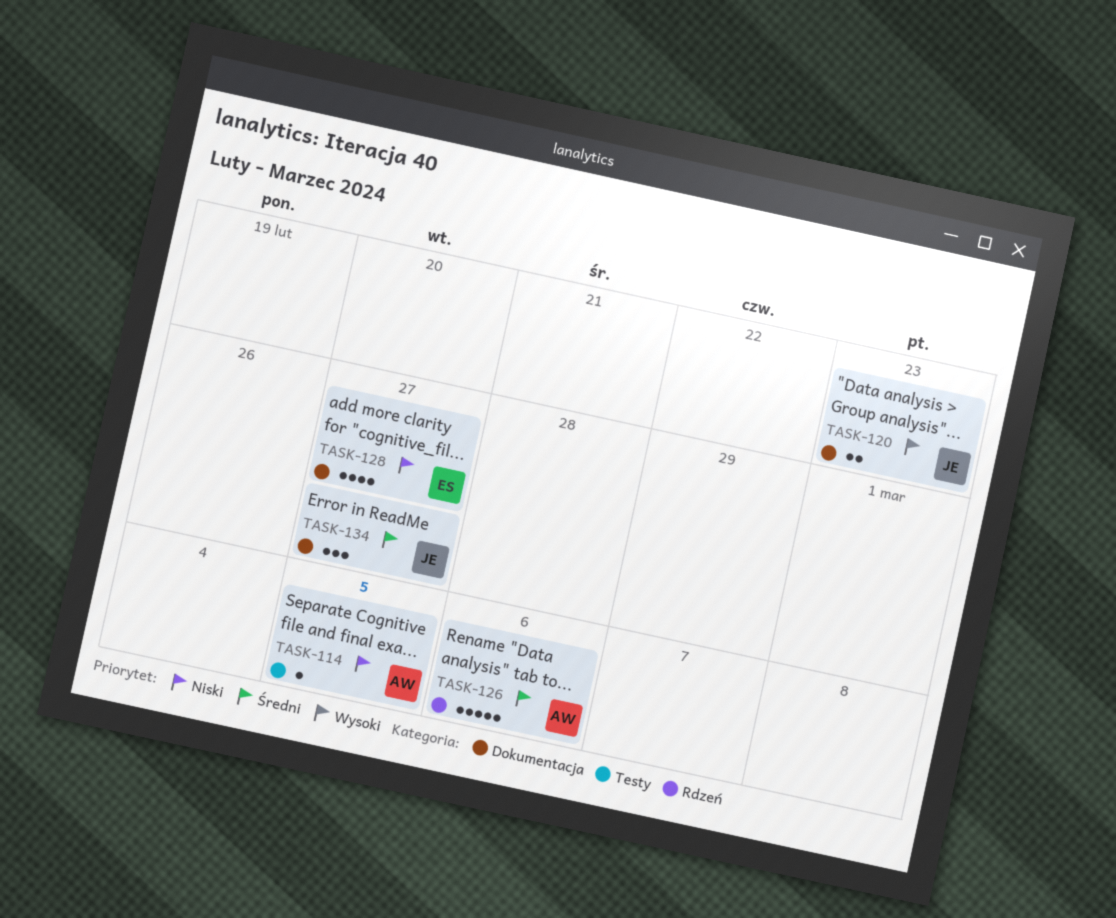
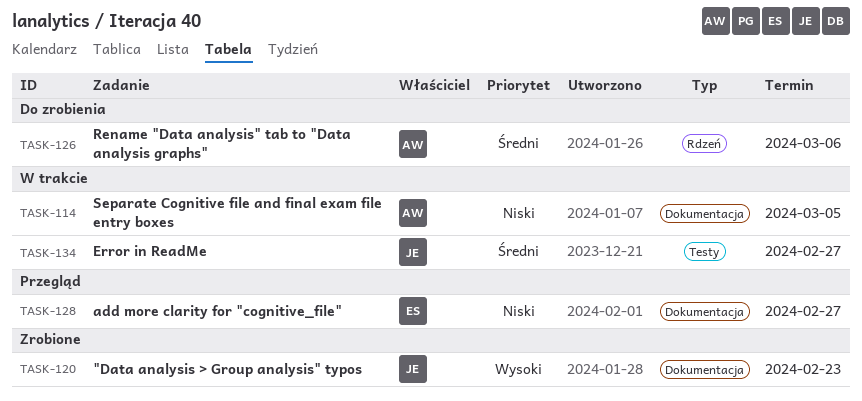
TASK-114, label: Testy -> Dokumentacja
TASK-134, label: Dokumentacja -> Testy

